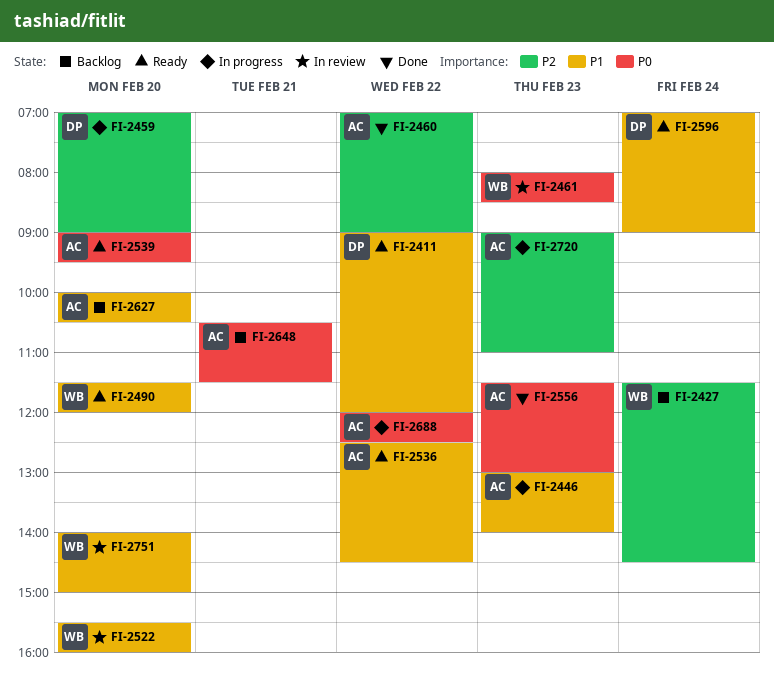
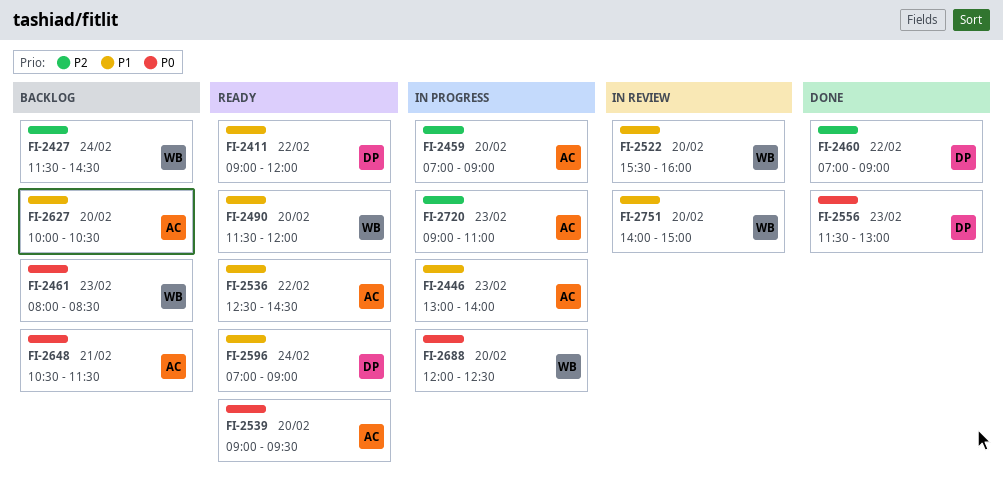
FI-2459, owner: DP -> AC
FI-2460, owner: AC -> DP
FI-2461, status: In review -> Backlog
FI-2556, owner: AC -> DP
FI-2688, owner: AC -> WB
FI-2688, day: Feb 22 -> Feb 20

